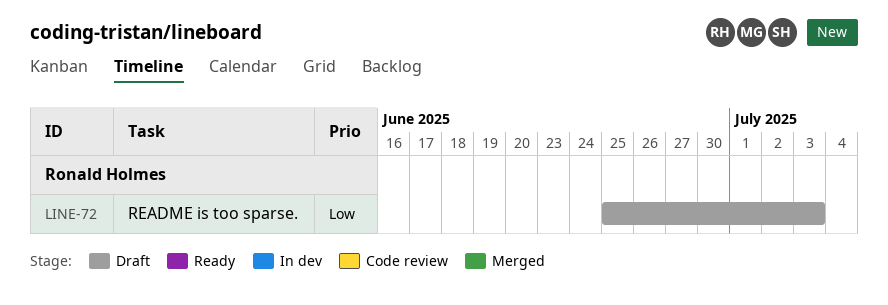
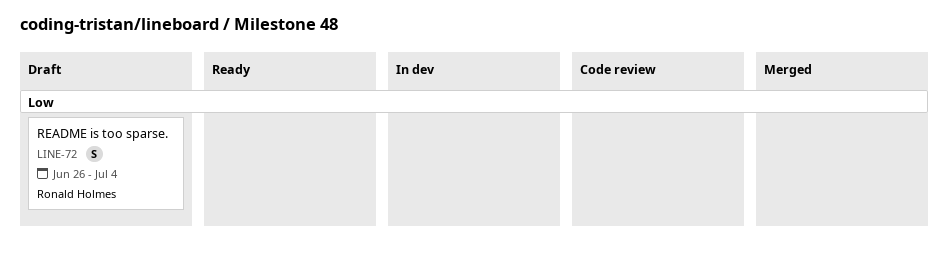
LINE-72, start: Jun 25 -> Jun 26
LINE-72, due: Jul 3 -> Jul 4

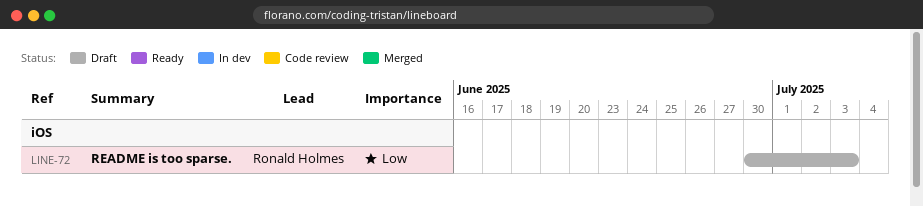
LINE-72, start: Jun 26 -> Jun 30
LINE-72, due: Jul 4 -> Jul 3

